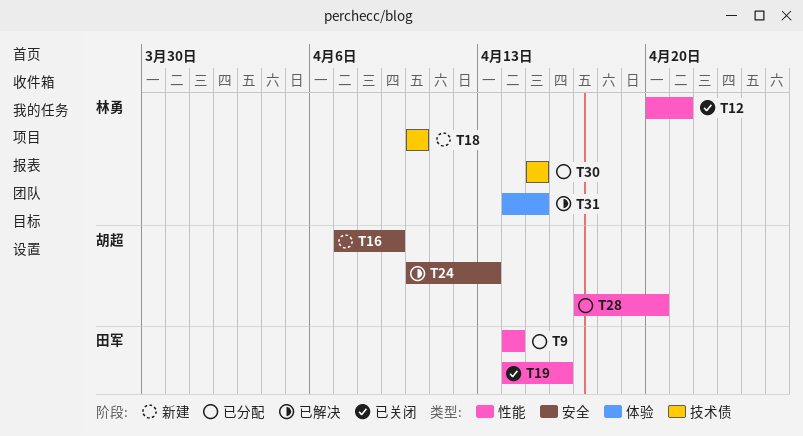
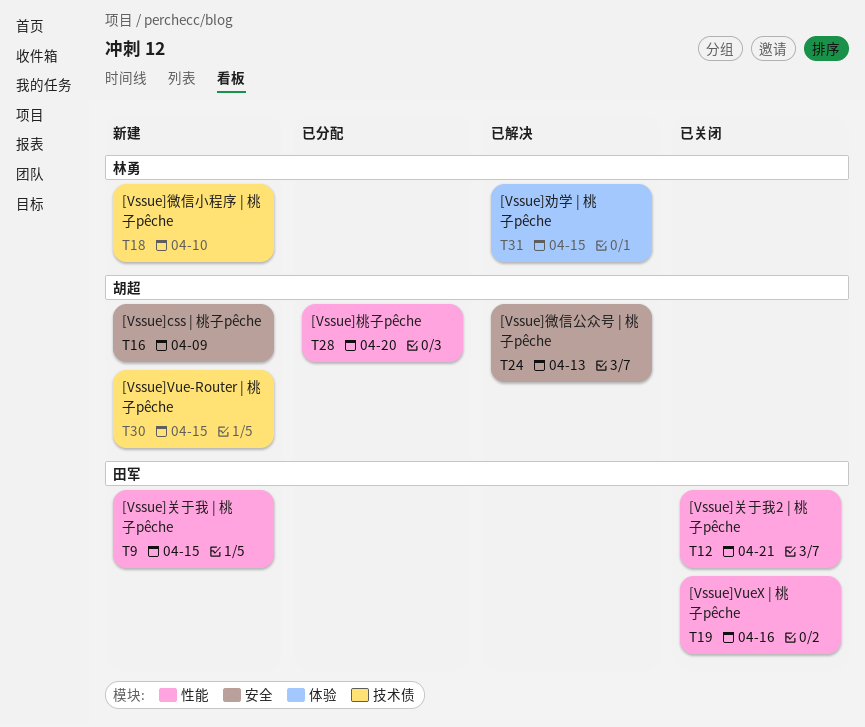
T9, status: 已分配 -> 新建
T9, due: Apr 14 -> Apr 15
T12, owner: 林勇 -> 田军
T30, status: 已分配 -> 新建
T30, owner: 林勇 -> 胡超

